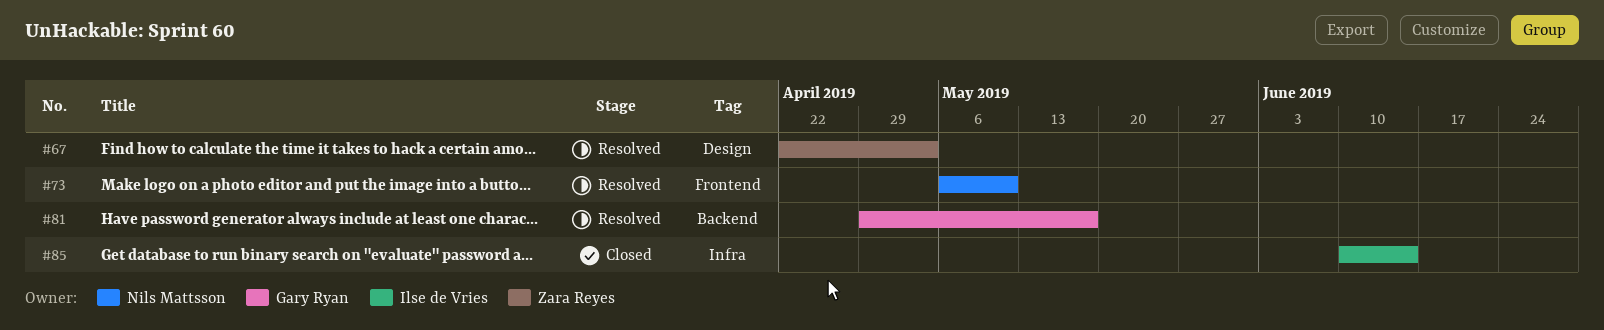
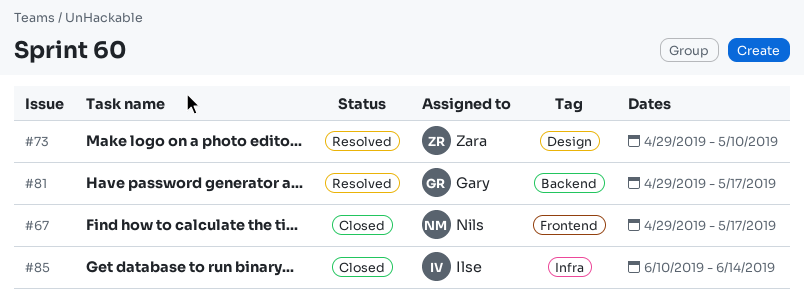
#67, status: Resolved -> Closed
#67, owner: Zara Reyes -> Nils Mattsson
#67, label: Design -> Frontend
#67, start: Apr 22 -> Apr 29
#67, due: May 3 -> May 17
#73, owner: Nils Mattsson -> Zara Reyes
#73, label: Frontend -> Design
#73, start: May 6 -> Apr 29

